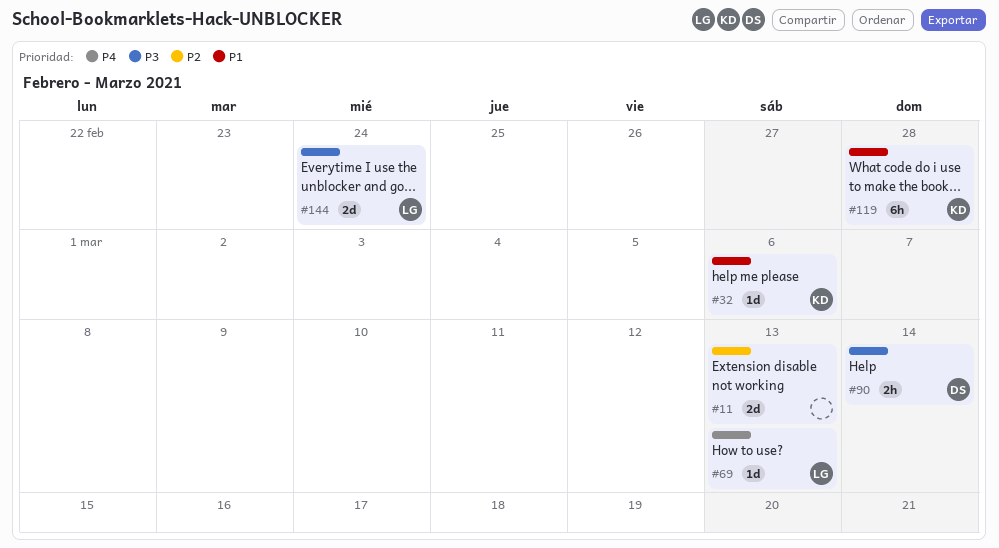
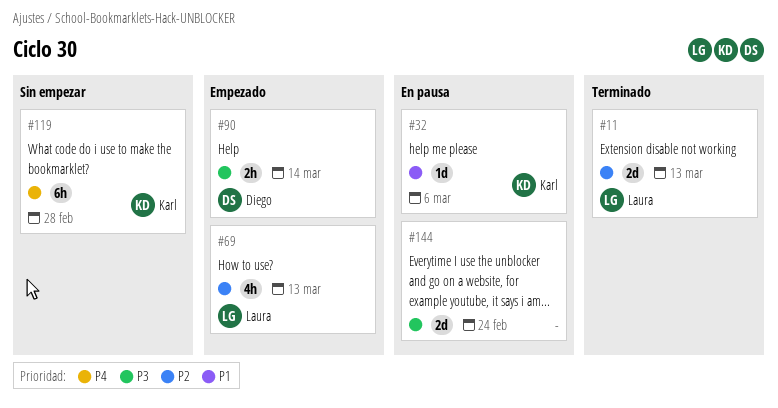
#11, owner: none -> Laura
#69, priority: P4 -> P2
#69, estimate: 1d -> 4h
#119, priority: P1 -> P4
#144, owner: Laura -> none

